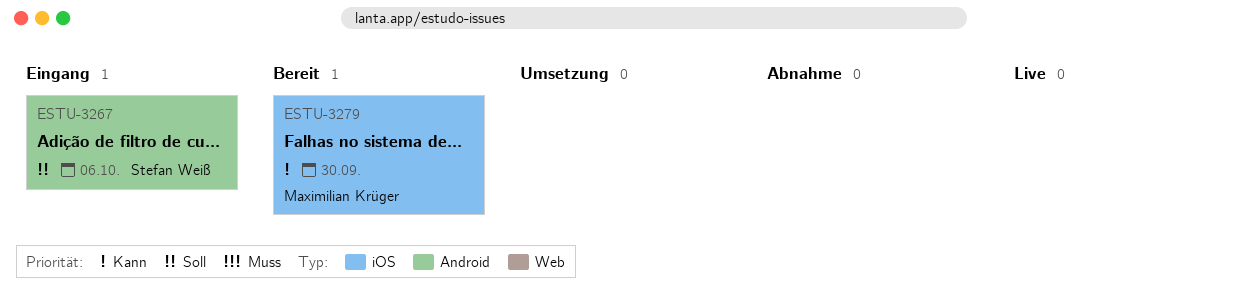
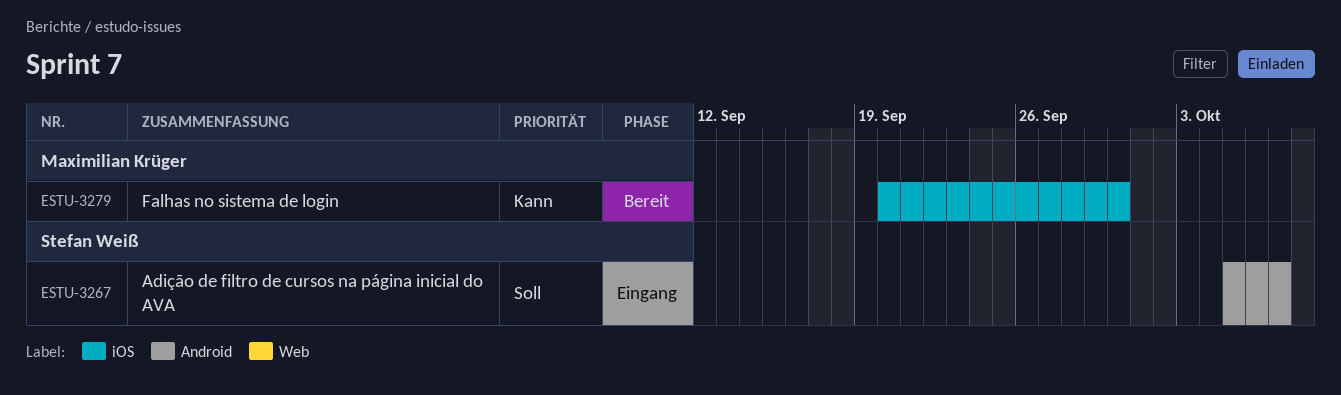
ESTU-3267, due: Oct 6 -> Oct 7

